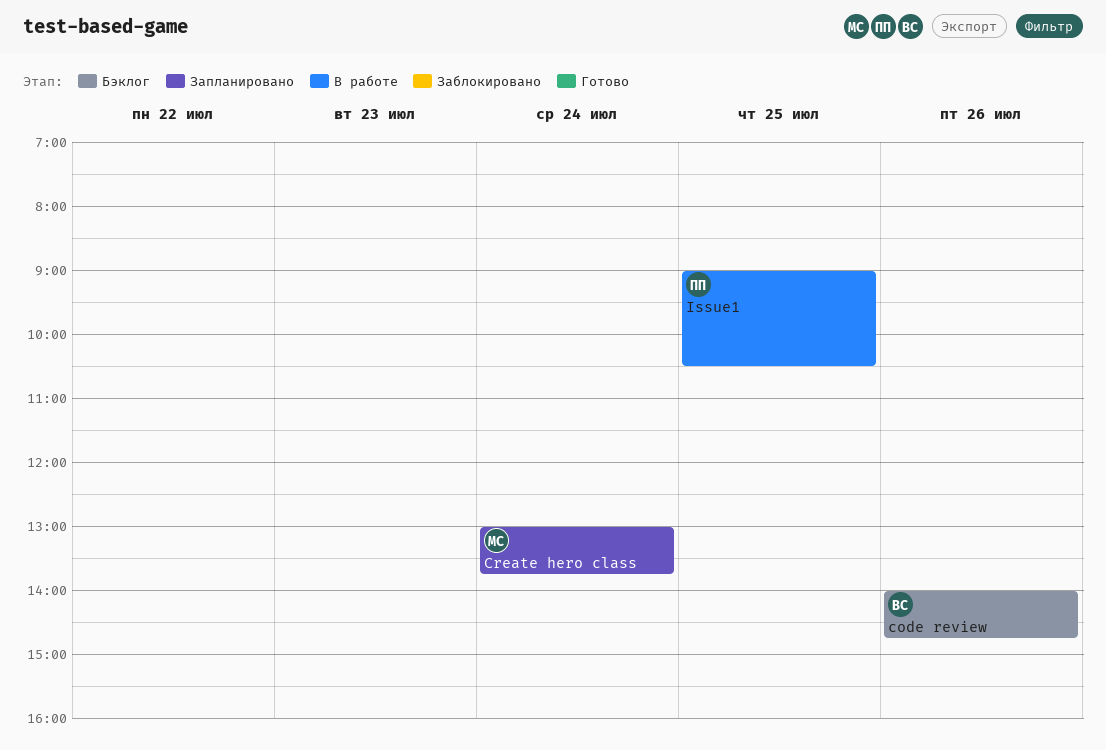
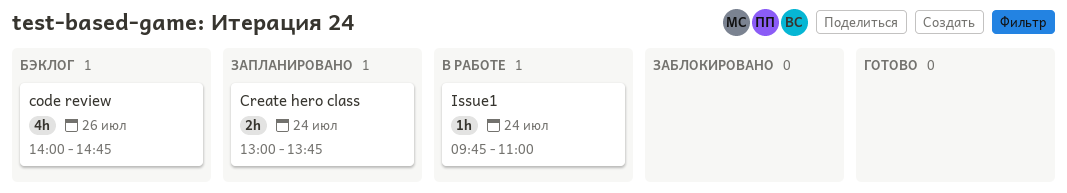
Issue1, day: Jul 25 -> Jul 24
Issue1, begins: 09:00 -> 09:45
Issue1, ends: 10:30 -> 11:00

